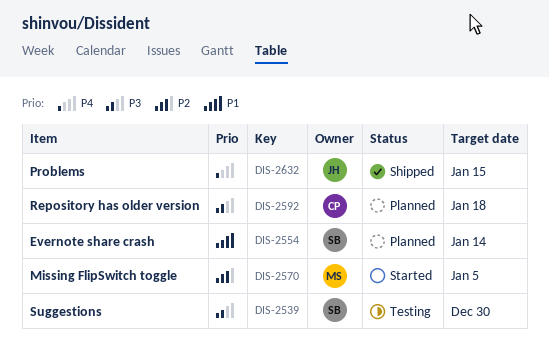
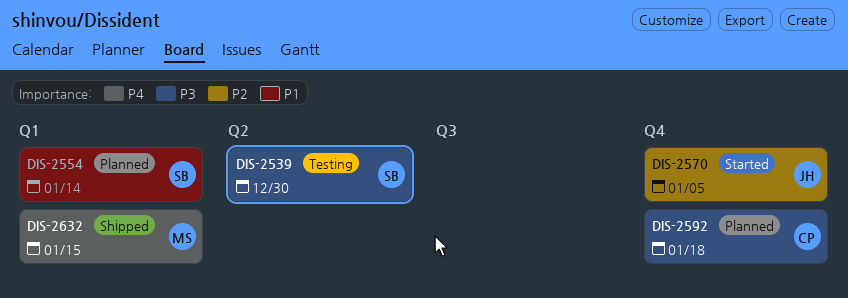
DIS-2570, owner: MS -> JH
DIS-2632, owner: JH -> MS

